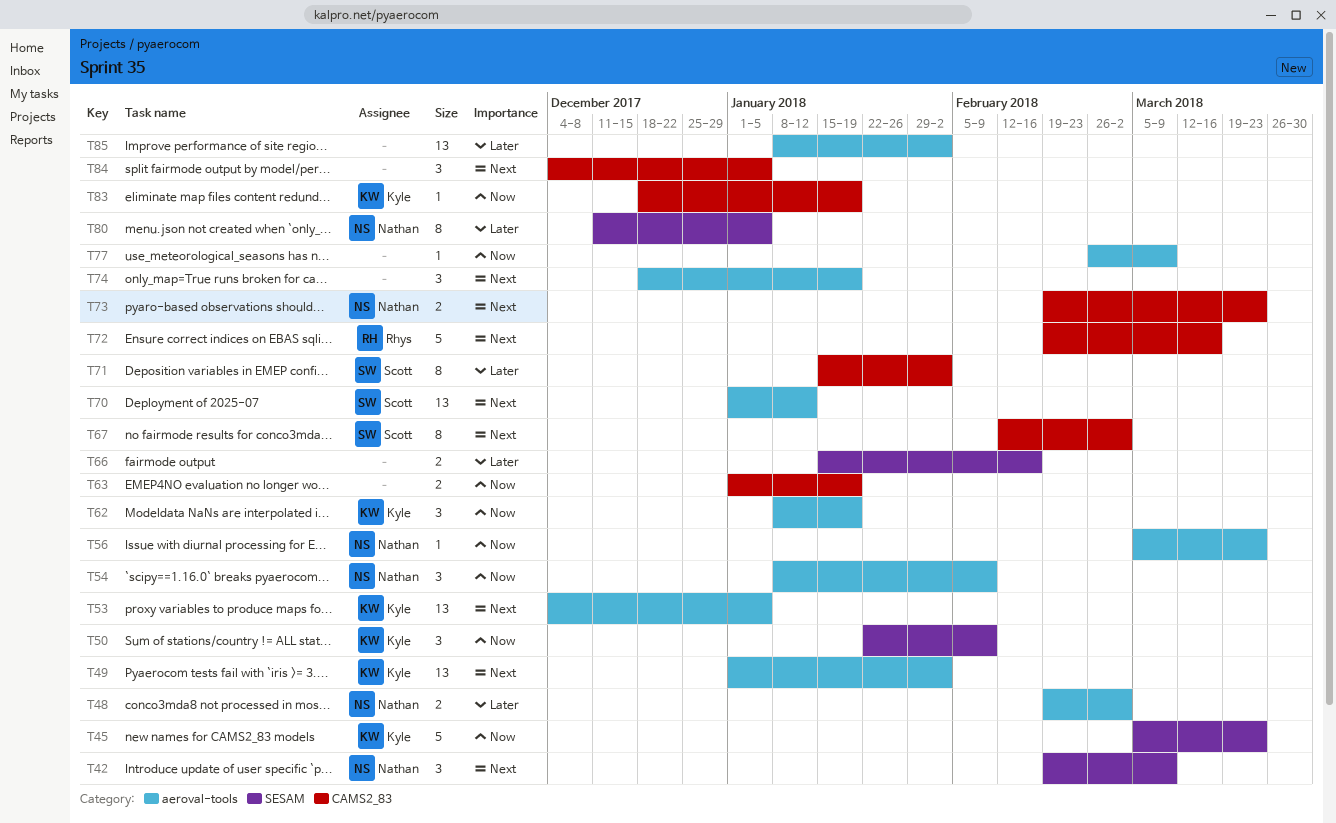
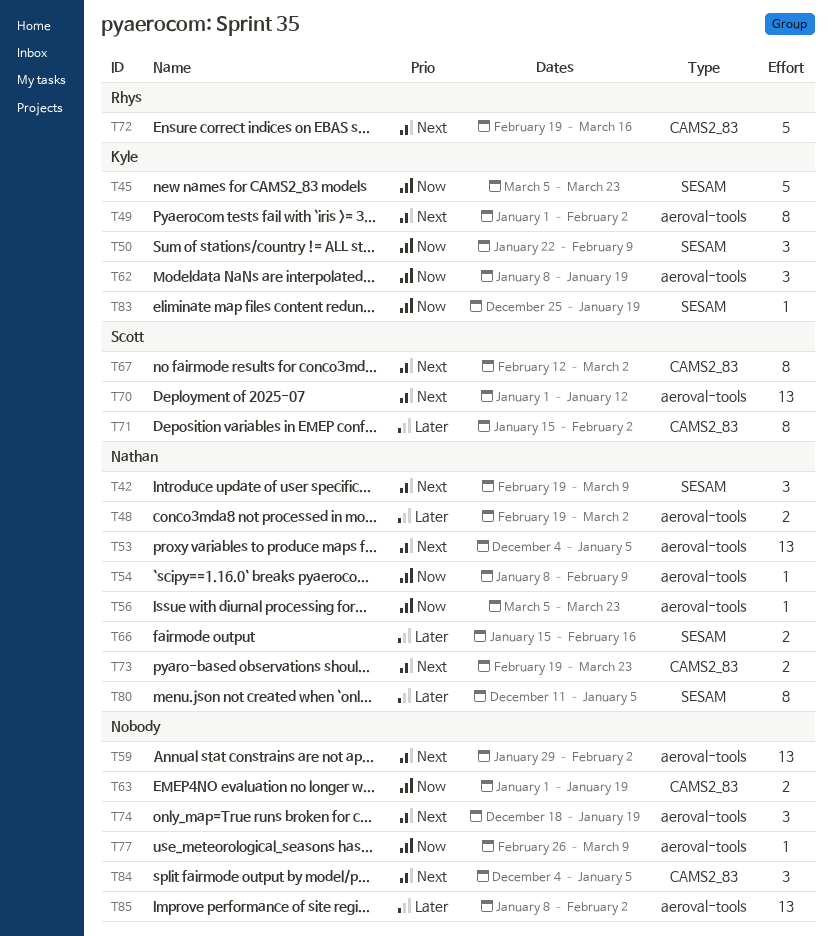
T49, estimate: 13 -> 8
T53, owner: Kyle -> Nathan
T54, estimate: 3 -> 1
T59: none -> present
T66, owner: none -> Nathan
T83, label: CAMS2_83 -> SESAM
T83, start: Dec 18 -> Dec 25

